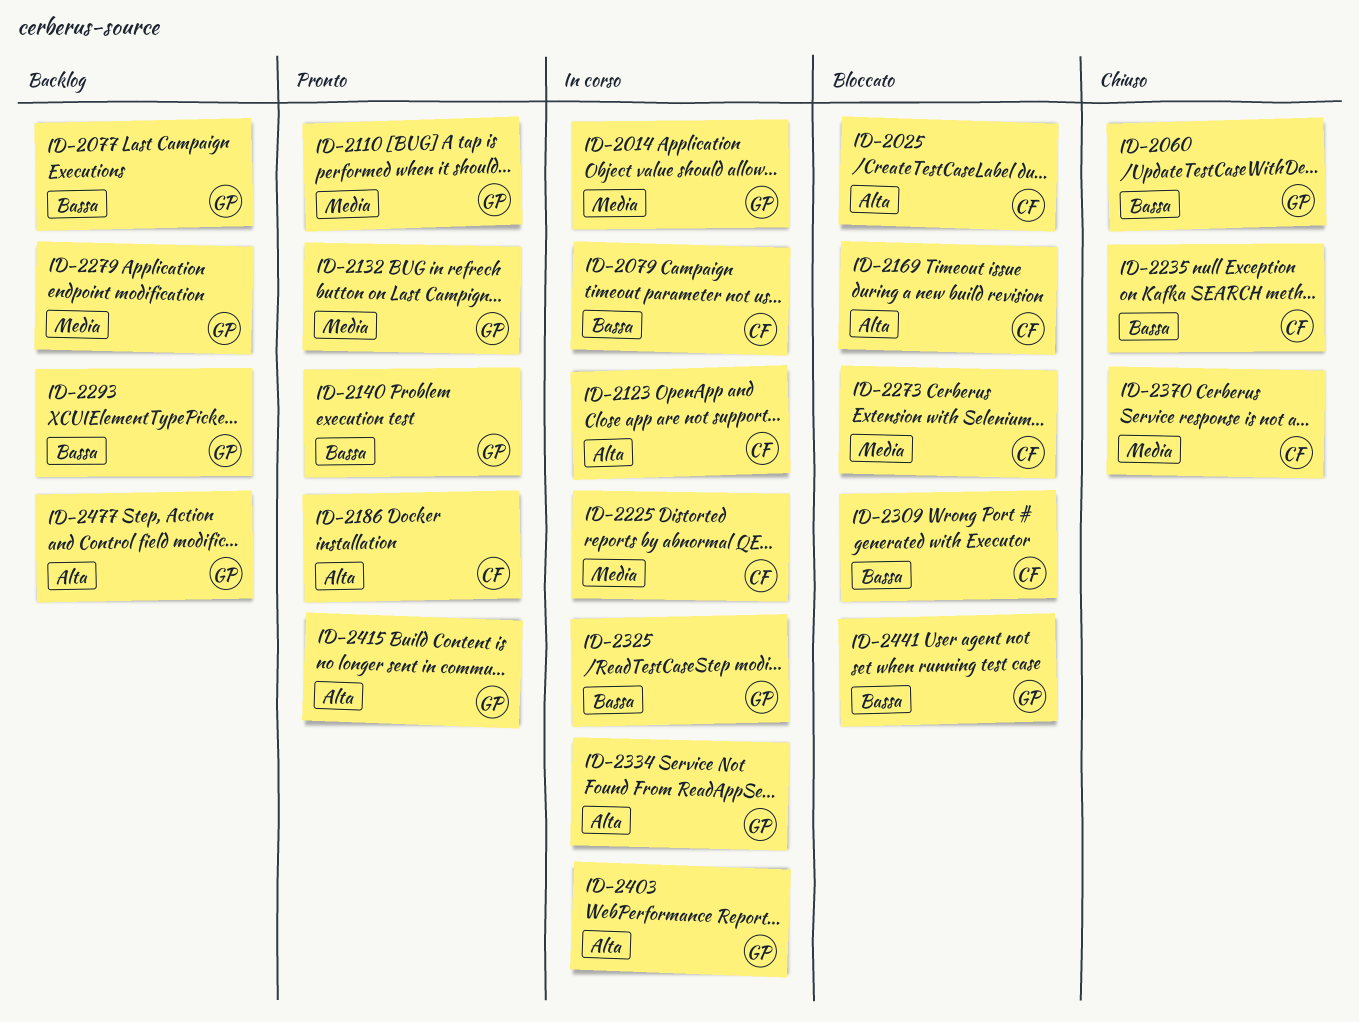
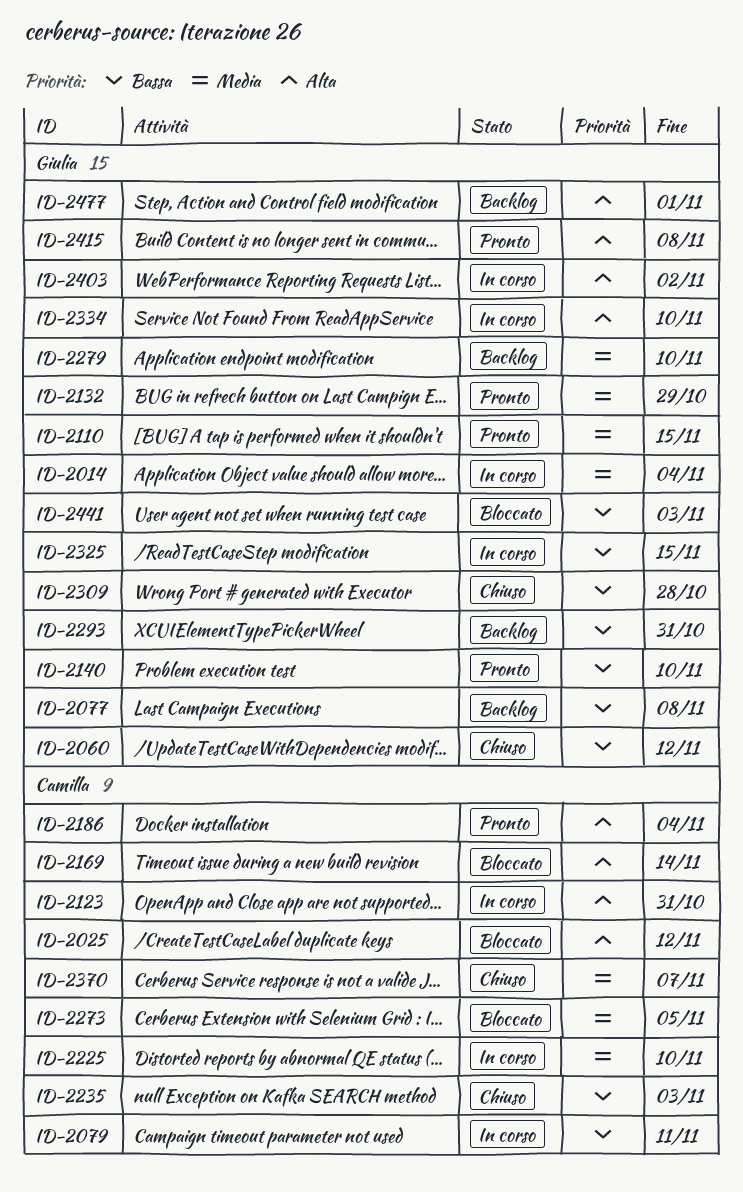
ID-2309, status: Bloccato -> Chiuso
ID-2309, owner: Camilla -> Giulia

